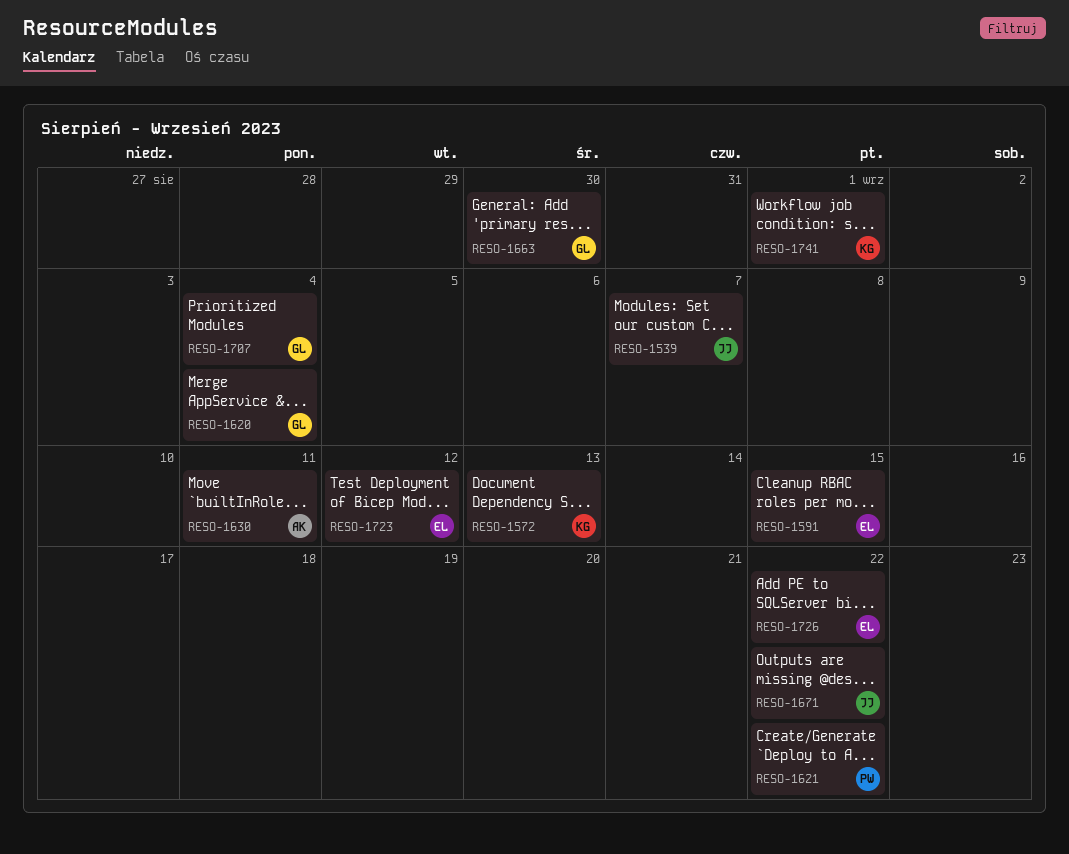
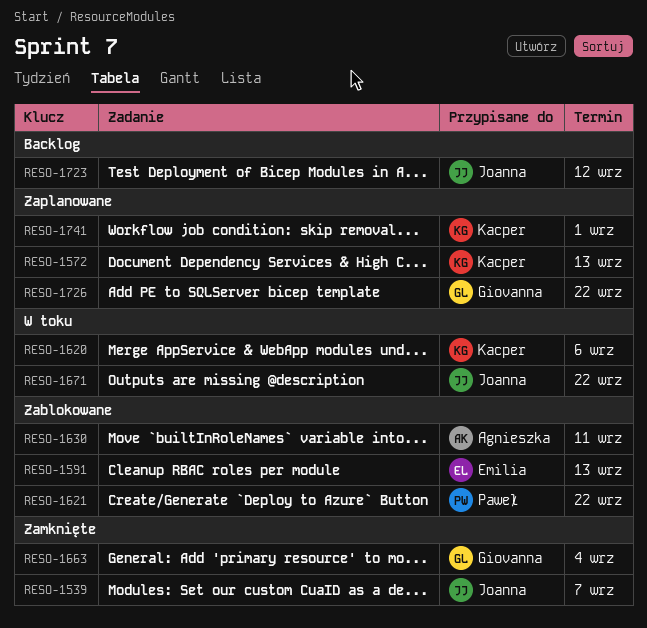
RESO-1591, due: Sep 15 -> Sep 13
RESO-1620, owner: Giovanna -> Kacper
RESO-1620, due: Sep 4 -> Sep 6
RESO-1663, due: Aug 30 -> Sep 4
RESO-1707: present -> none
RESO-1723, owner: Emilia -> Joanna
RESO-1726, owner: Emilia -> Giovanna

